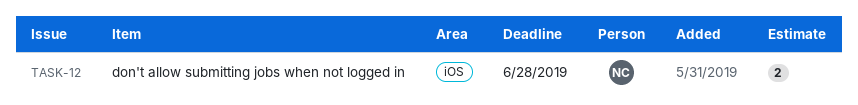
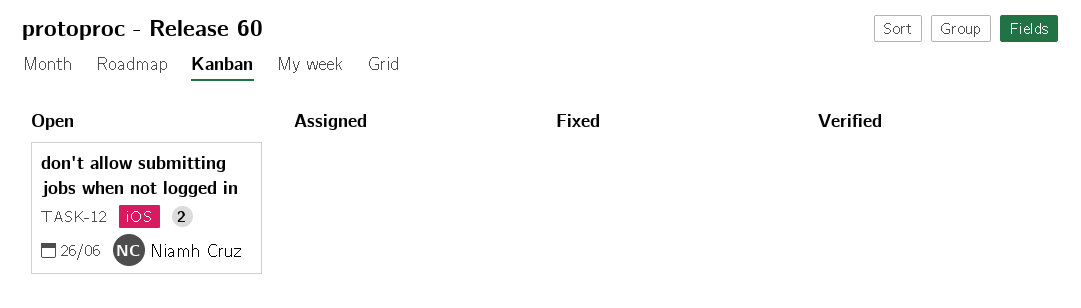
TASK-12, due: Jun 28 -> Jun 26

